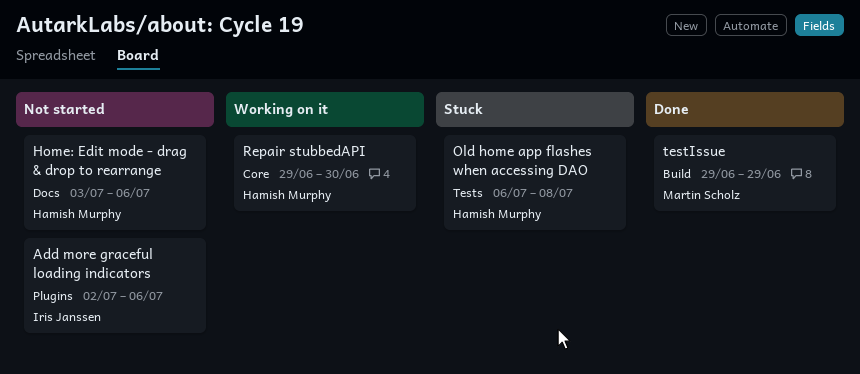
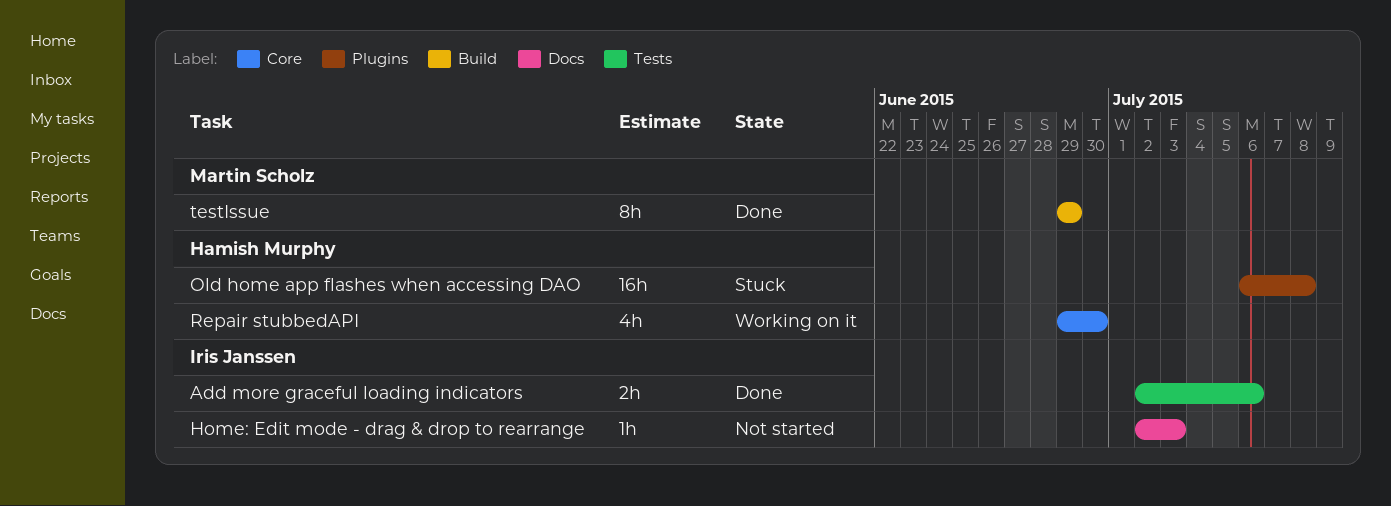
Add more graceful loading indicators, status: Not started -> Done
Add more graceful loading indicators, label: Plugins -> Tests
Home: Edit mode - drag & drop to rearrange, owner: Hamish Murphy -> Iris Janssen
Home: Edit mode - drag & drop to rearrange, start: Jul 3 -> Jul 2
Home: Edit mode - drag & drop to rearrange, due: Jul 6 -> Jul 3
Old home app flashes when accessing DAO, label: Tests -> Plugins

